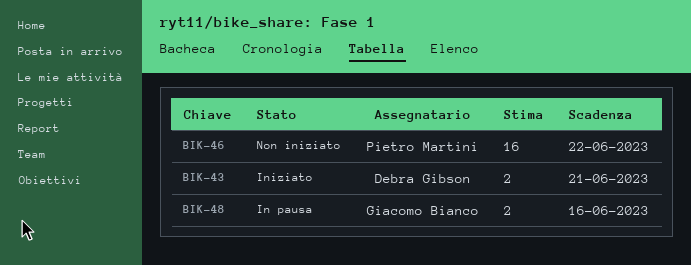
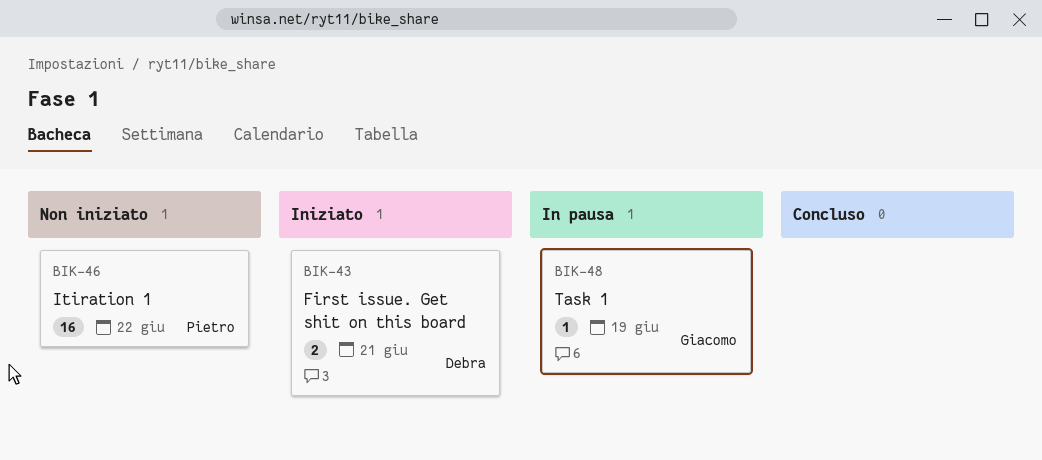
BIK-48, estimate: 2 -> 1
BIK-48, due: Jun 16 -> Jun 19

